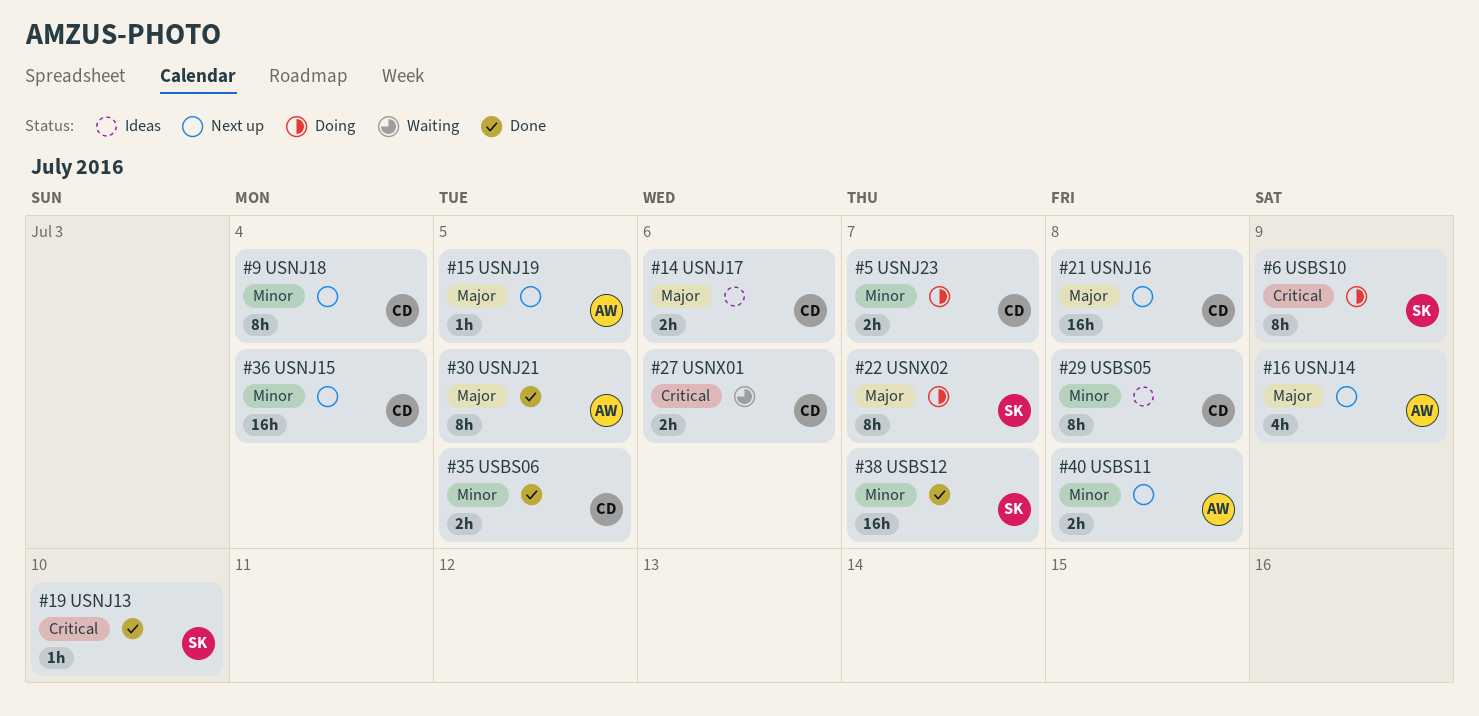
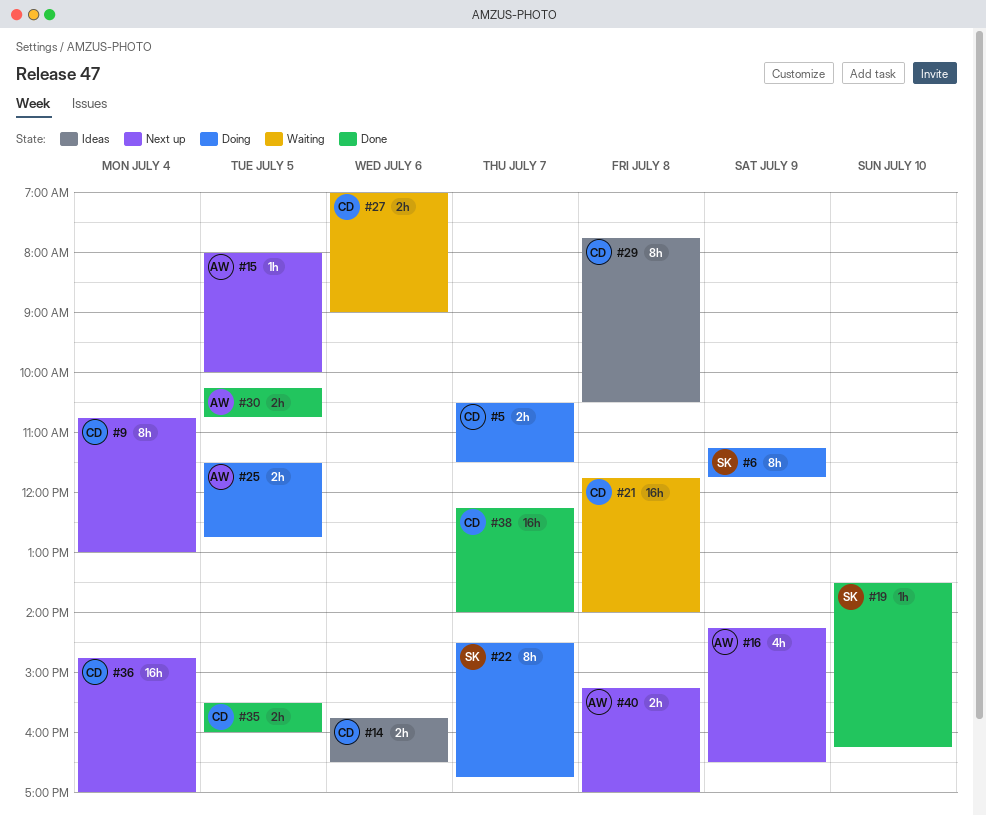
#21, status: Next up -> Waiting
#25: none -> present
#30, estimate: 8h -> 2h
#38, owner: SK -> CD

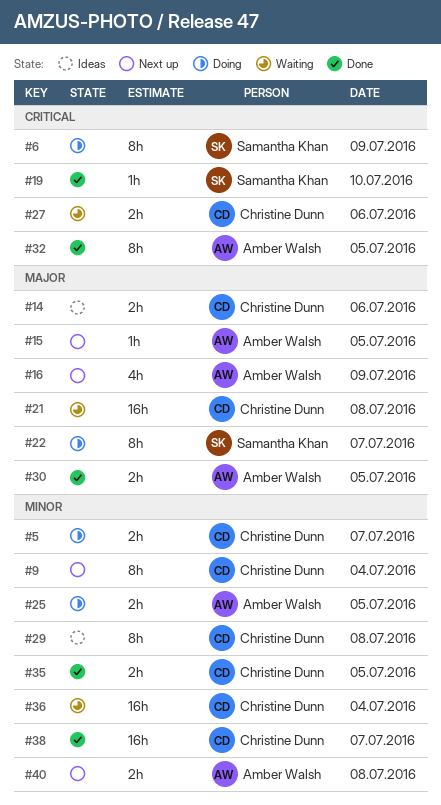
#32: none -> present
#36, status: Next up -> Waiting

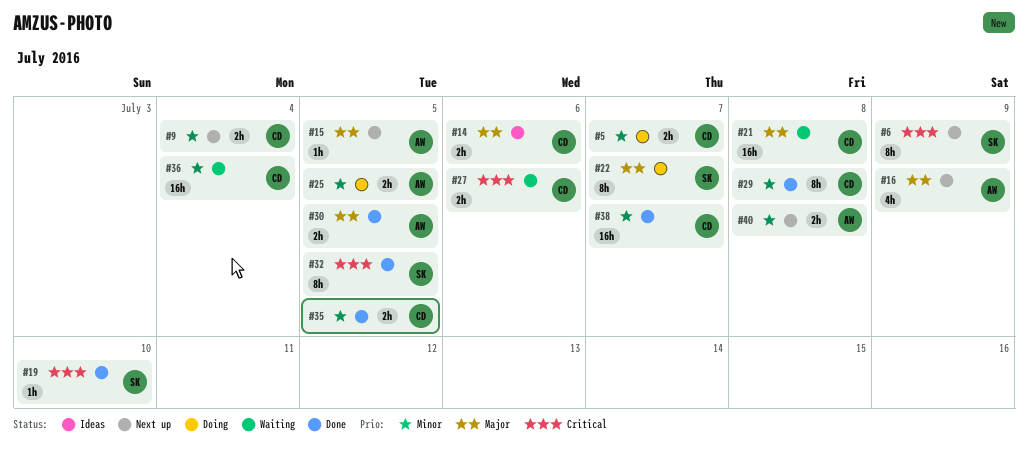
#6, status: Doing -> Next up
#9, estimate: 8h -> 2h
#29, status: Ideas -> Done
#32, owner: Amber Walsh -> Samantha Khan

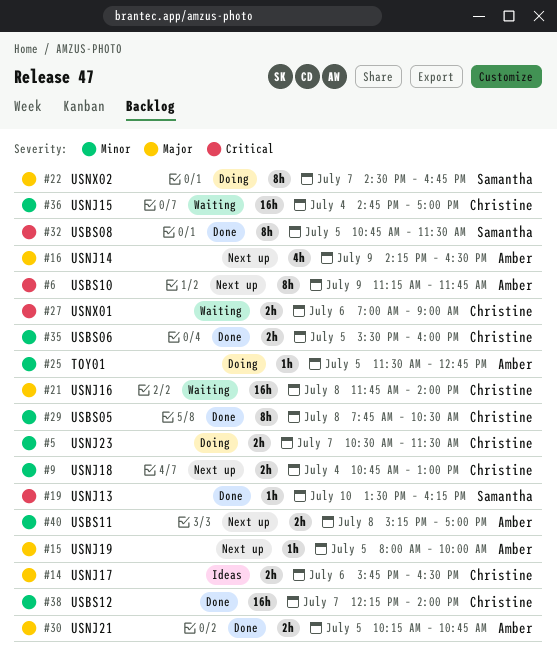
#6, owner: Samantha -> Amber
#25, estimate: 2h -> 1h

